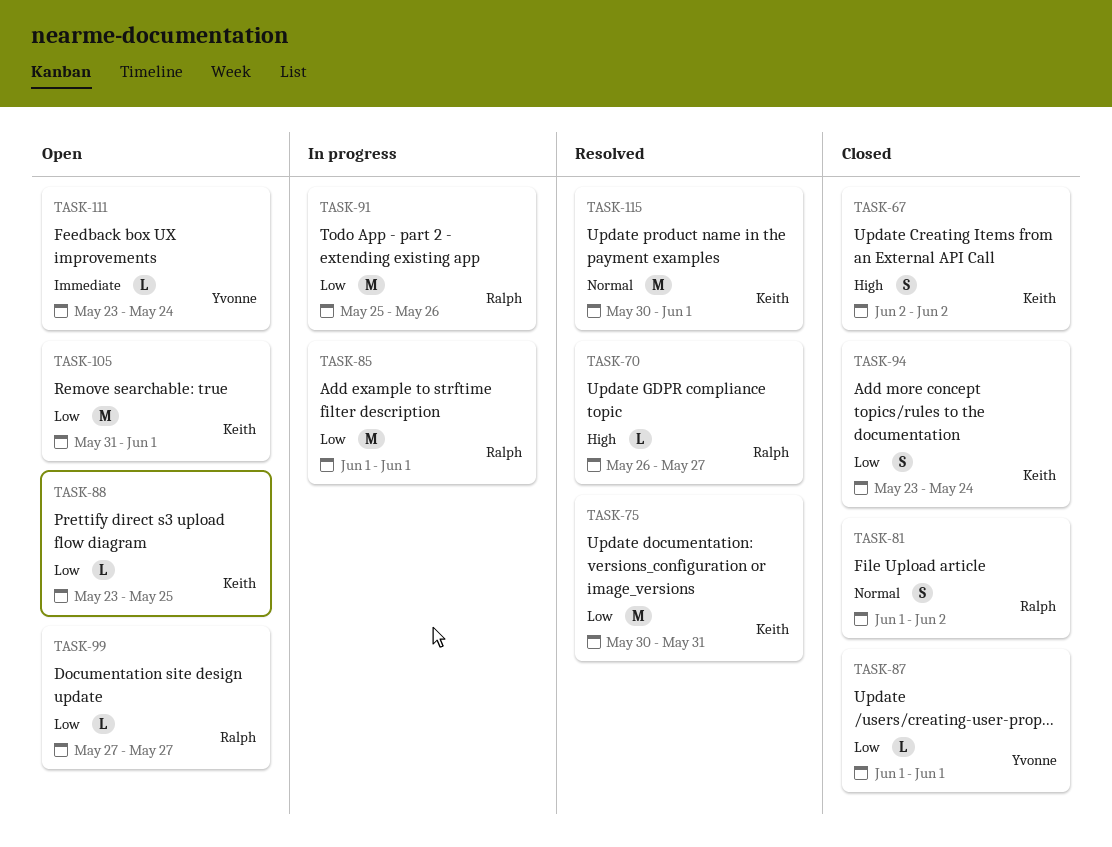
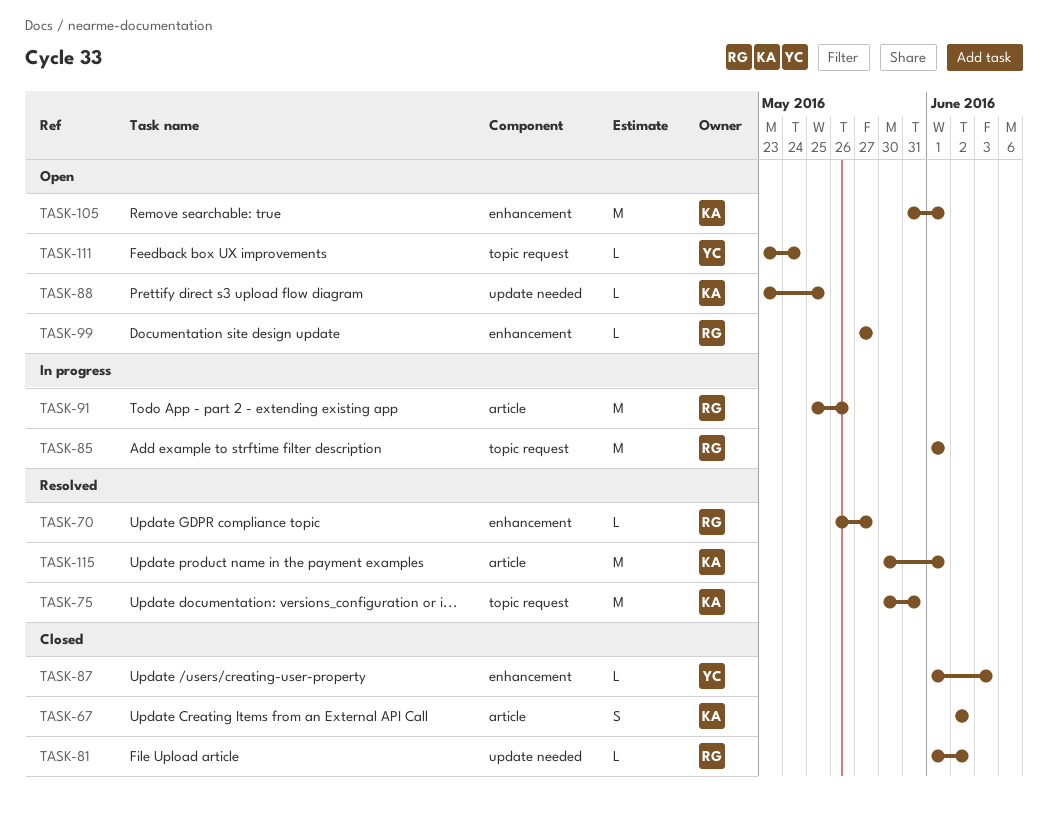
TASK-81, estimate: S -> L
TASK-87, due: Jun 1 -> Jun 3
TASK-94: present -> none

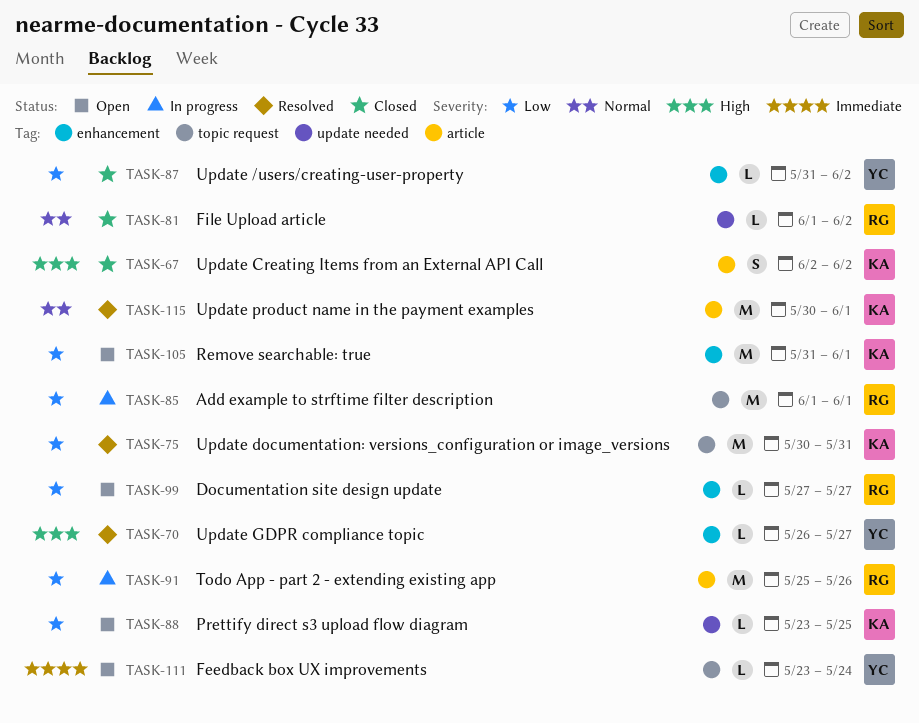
TASK-70, owner: RG -> YC
TASK-87, start: Jun 1 -> May 31
TASK-87, due: Jun 3 -> Jun 2

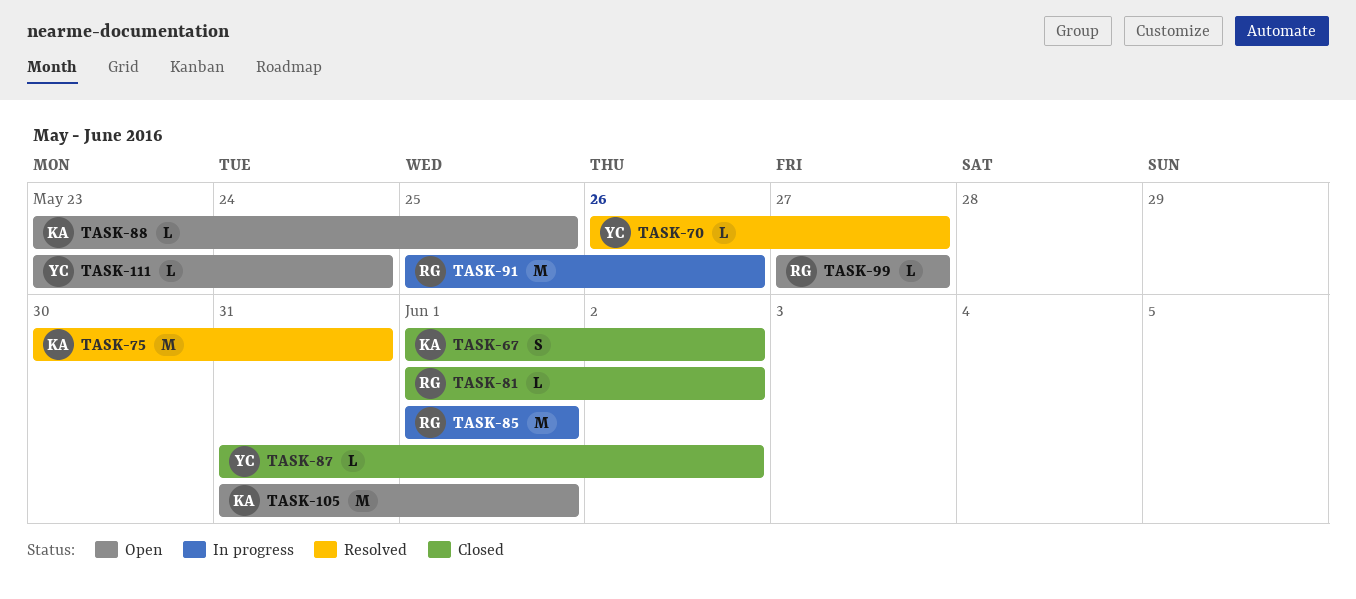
TASK-67, start: Jun 2 -> Jun 1
TASK-115: present -> none

